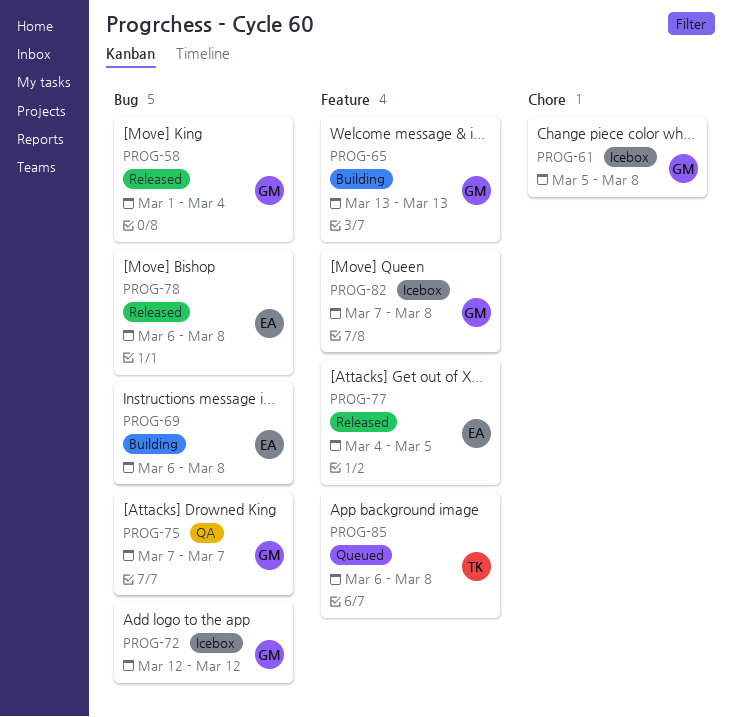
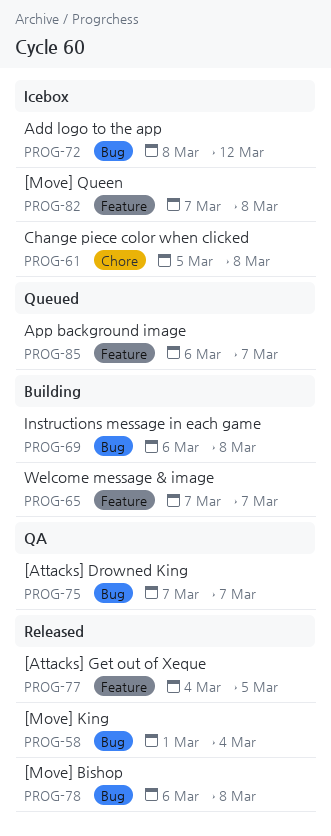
PROG-65, start: Mar 13 -> Mar 7
PROG-65, due: Mar 13 -> Mar 7
PROG-72, start: Mar 12 -> Mar 8
PROG-85, due: Mar 8 -> Mar 7

